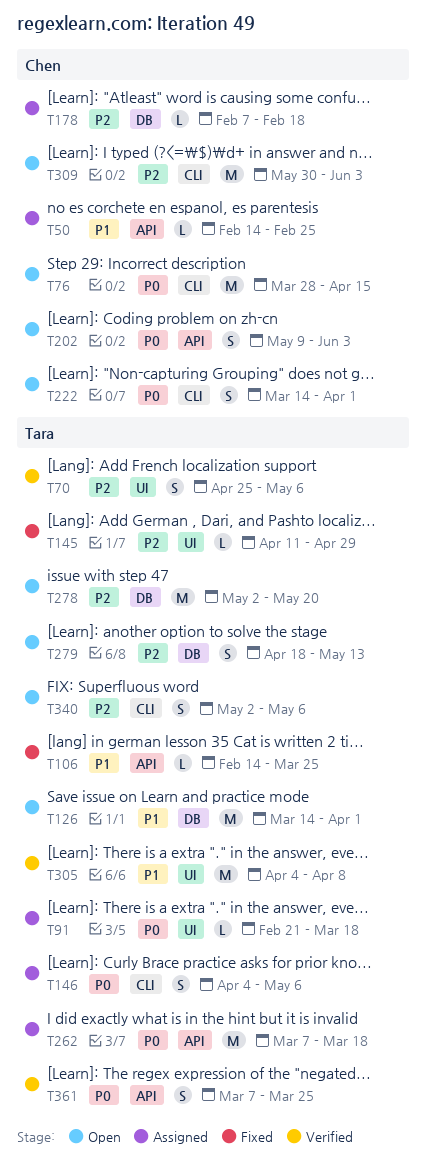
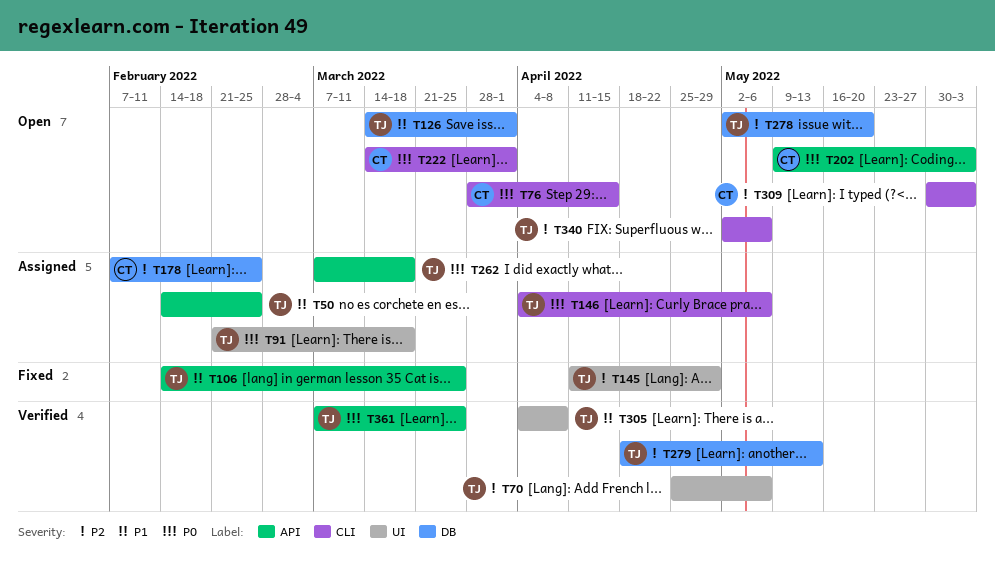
T50, owner: Chen -> Tara
T178, due: Feb 18 -> Feb 25
T279, status: Open -> Verified

